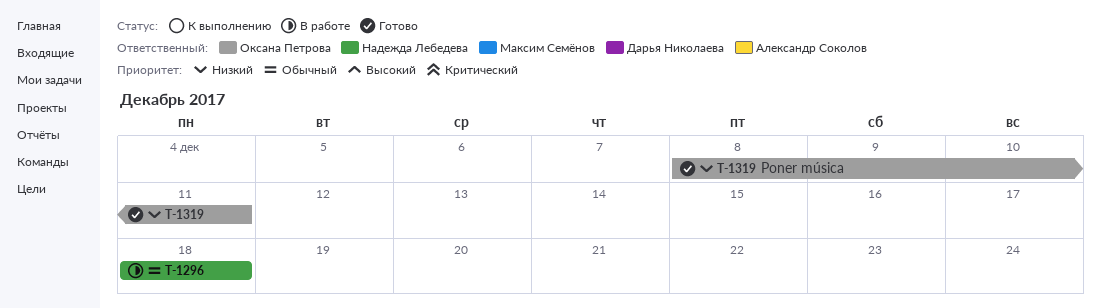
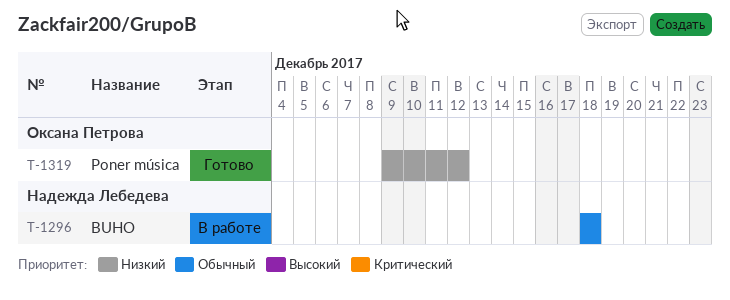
T-1319, start: Dec 8 -> Dec 9
T-1319, due: Dec 11 -> Dec 12

